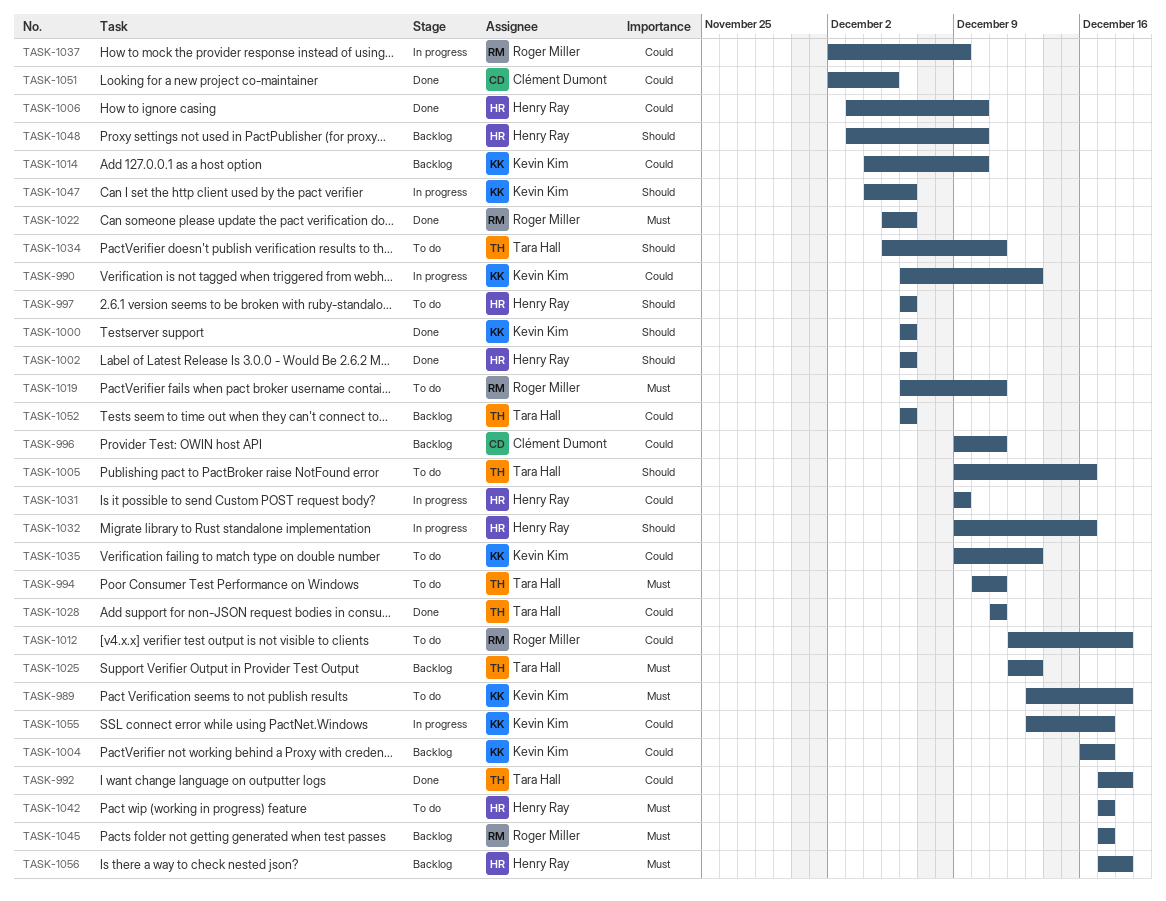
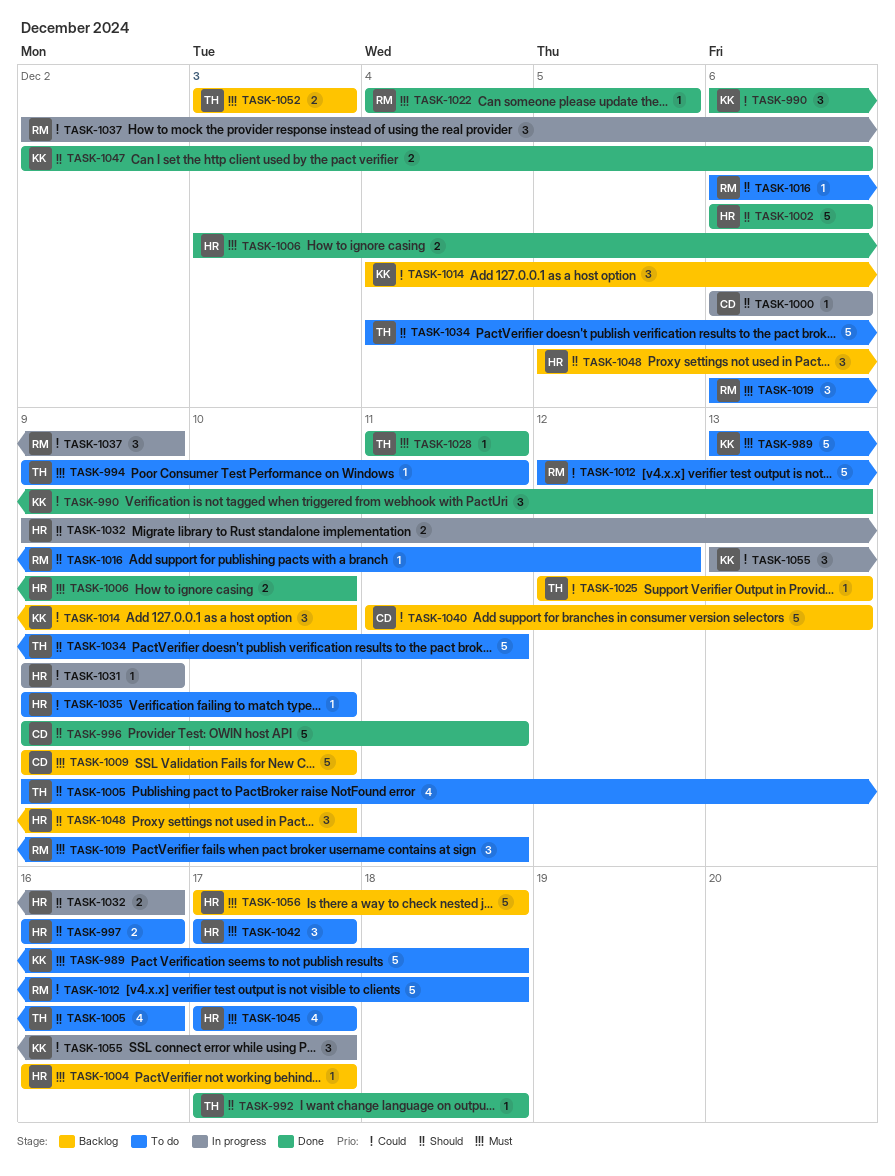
TASK-990, status: In progress -> Done
TASK-992, priority: Could -> Should
TASK-994, start: Dec 10 -> Dec 9
TASK-996, status: Backlog -> Done
TASK-996, priority: Could -> Should
TASK-997, start: Dec 6 -> Dec 16
TASK-997, due: Dec 6 -> Dec 16
TASK-1000, status: Done -> In progress
TASK-1000, owner: Kevin Kim -> Clément Dumont
TASK-1004, owner: Kevin Kim -> Henry Ray
TASK-1004, priority: Could -> Must
TASK-1006, priority: Could -> Must
TASK-1009: none -> present
TASK-1016: none -> present
TASK-1022, start: Dec 5 -> Dec 4
TASK-1022, due: Dec 6 -> Dec 5
TASK-1025, priority: Must -> Could
TASK-1028, priority: Could -> Must
TASK-1034, start: Dec 5 -> Dec 4
TASK-1035, owner: Kevin Kim -> Henry Ray
TASK-1035, due: Dec 13 -> Dec 10
TASK-1040: none -> present
TASK-1045, status: Backlog -> To do
TASK-1045, owner: Roger Miller -> Henry Ray
TASK-1047, status: In progress -> Done
TASK-1047, start: Dec 4 -> Dec 2
TASK-1048, start: Dec 3 -> Dec 5
TASK-1051: present -> none
TASK-1052, priority: Could -> Must
TASK-1052, start: Dec 6 -> Dec 3
TASK-1052, due: Dec 6 -> Dec 3

